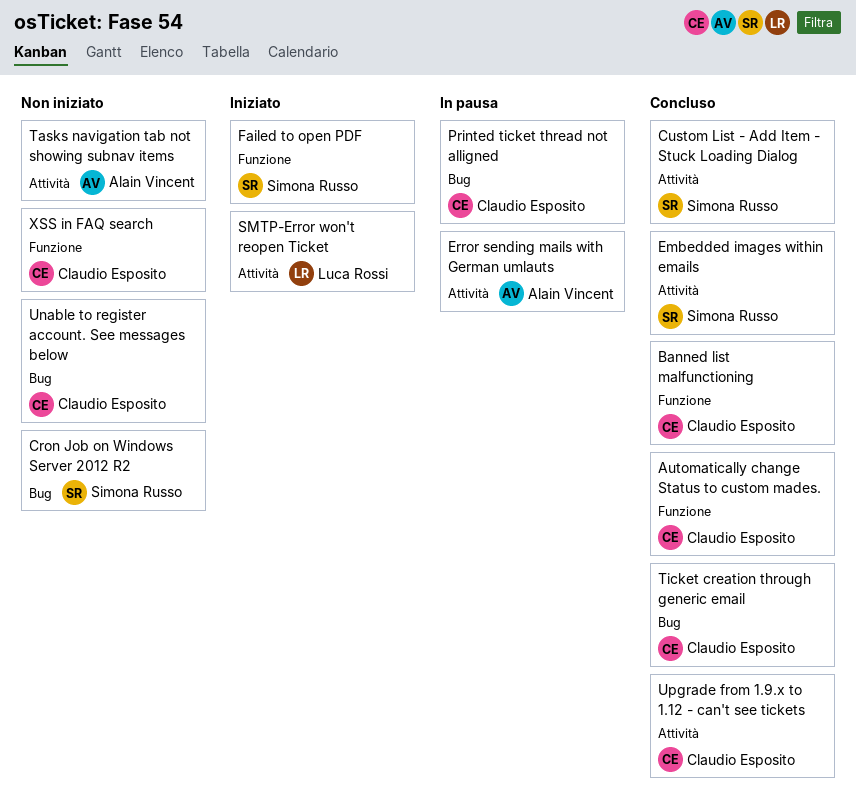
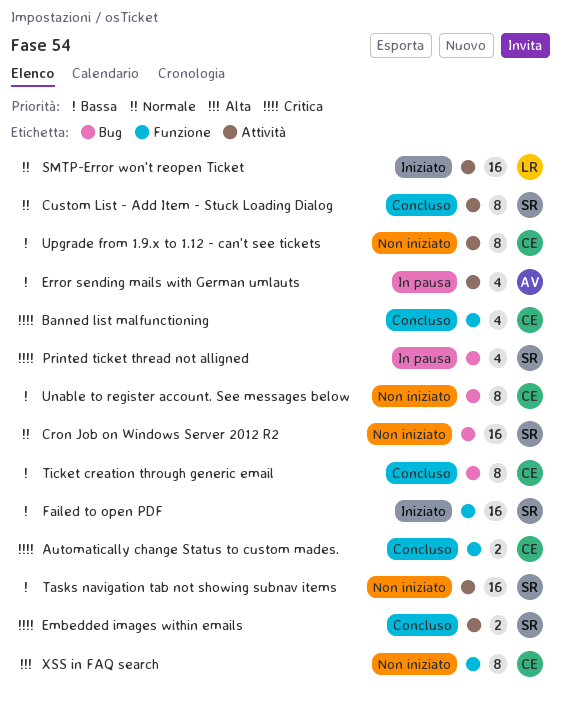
Printed ticket thread not alligned, owner: Claudio Esposito -> Simona Russo
Tasks navigation tab not showing subnav items, owner: Alain Vincent -> Simona Russo
Upgrade from 1.9.x to 1.12 - can't see tickets, status: Concluso -> Non iniziato

